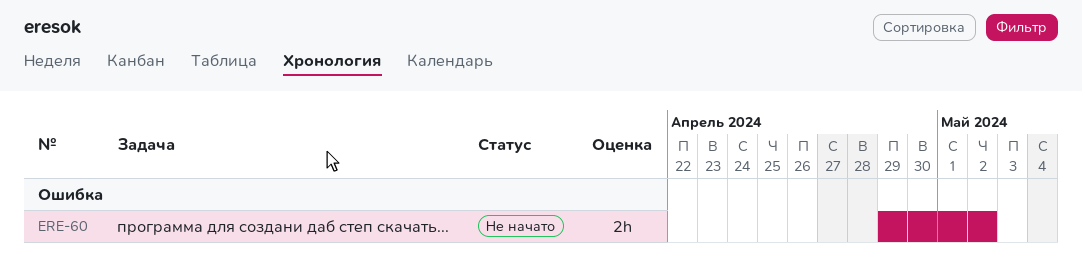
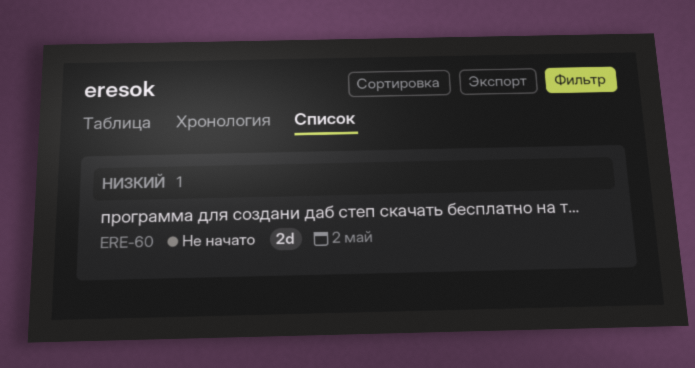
ERE-60, estimate: 2h -> 2d

